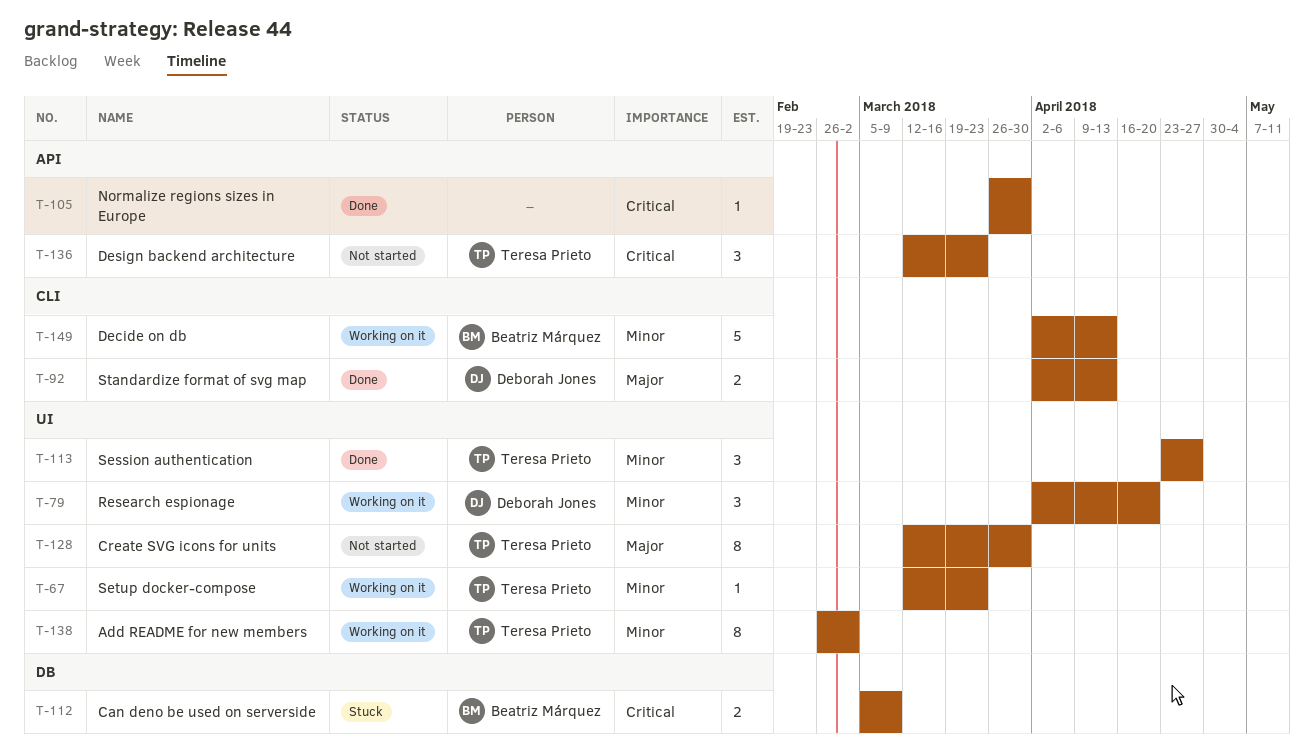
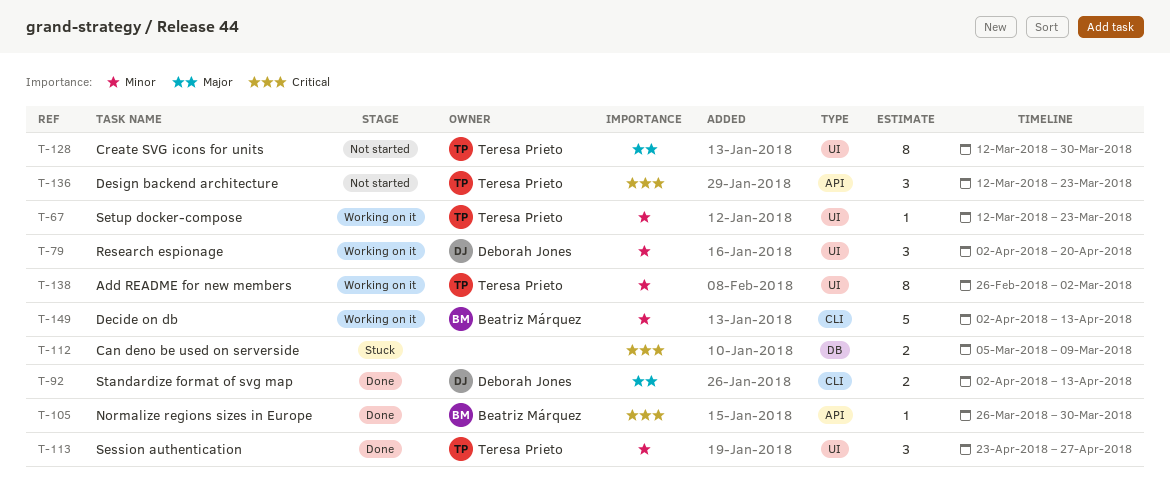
T-105, owner: none -> Beatriz Márquez
T-112, owner: Beatriz Márquez -> none

